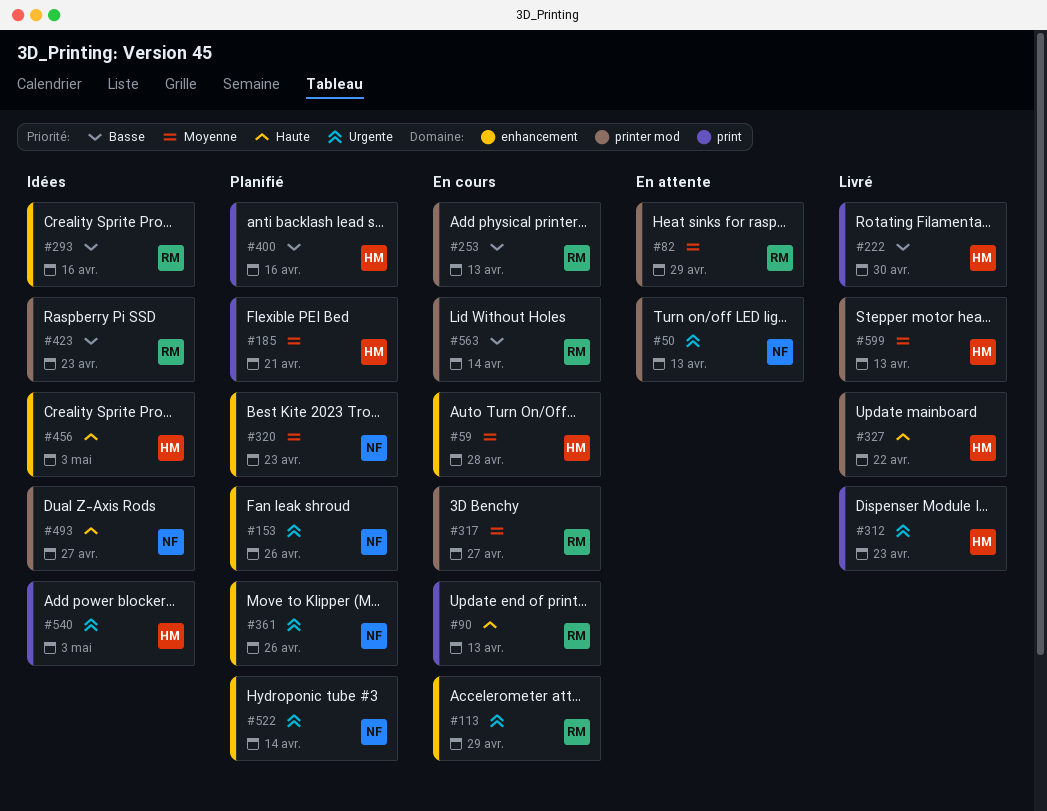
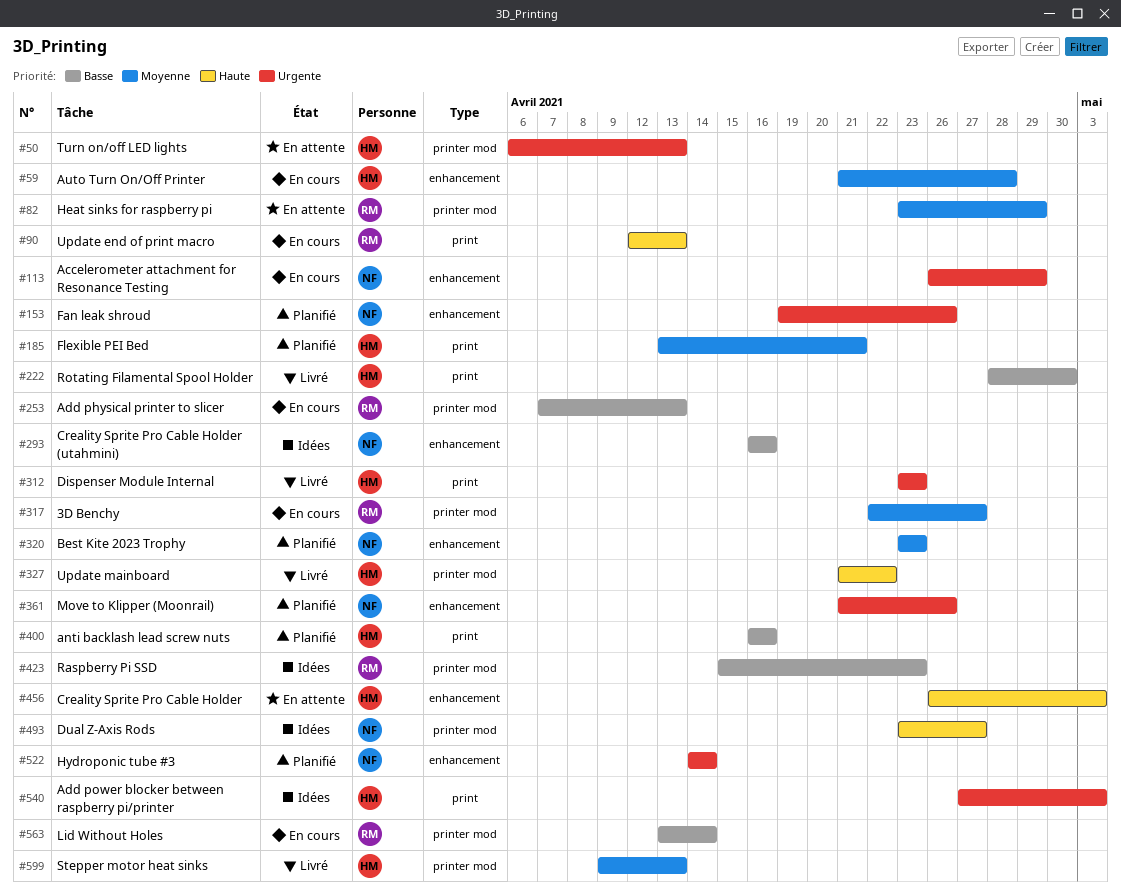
#50, owner: NF -> HM
#113, owner: RM -> NF
#293, owner: RM -> NF
#456, status: Idées -> En attente

